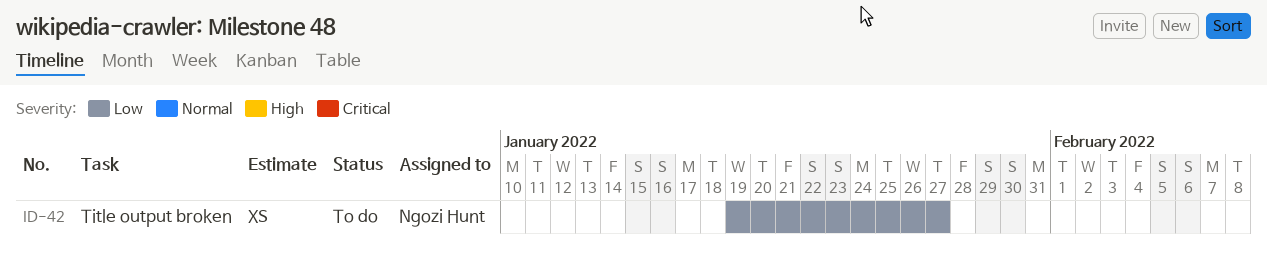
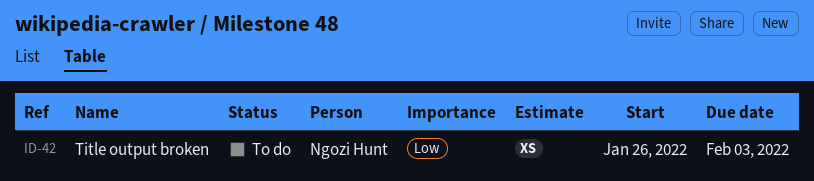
ID-42, start: Jan 19 -> Jan 26
ID-42, due: Jan 27 -> Feb 3

